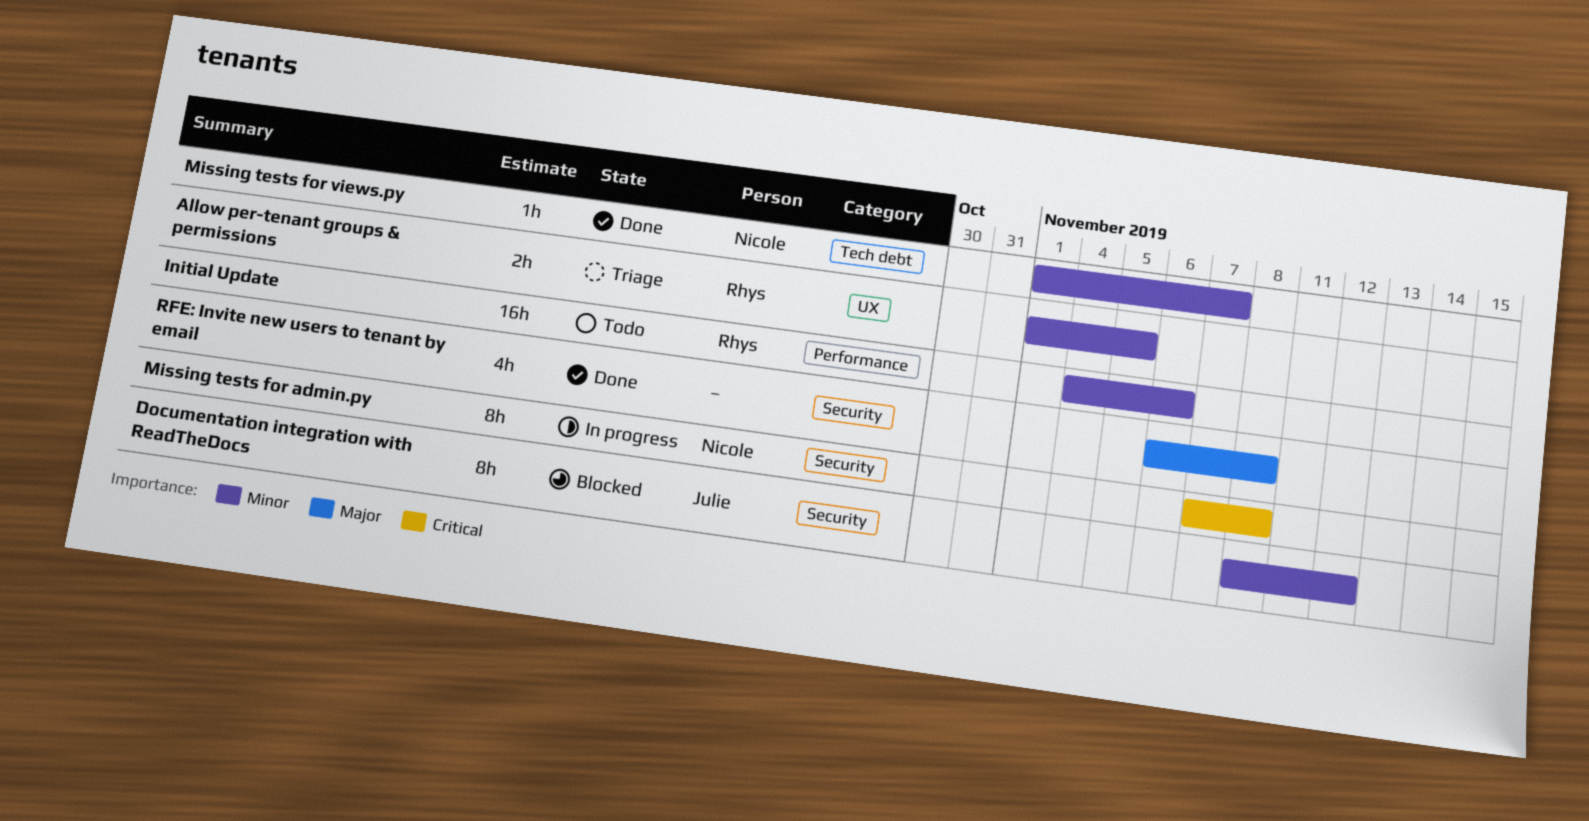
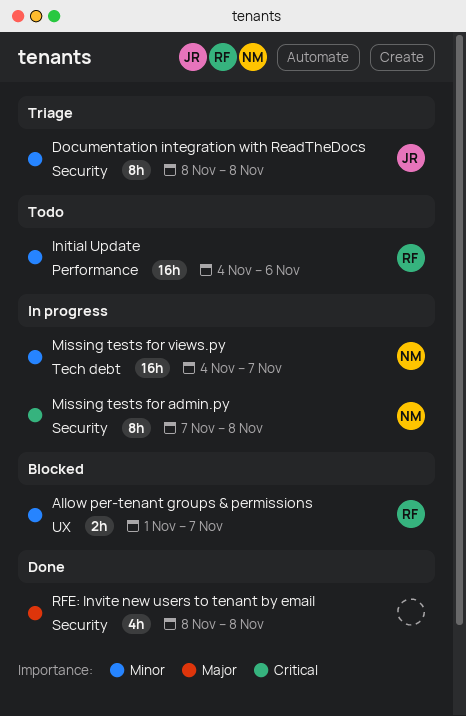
Allow per-tenant groups & permissions, status: Triage -> Blocked
Allow per-tenant groups & permissions, due: Nov 5 -> Nov 7
Documentation integration with ReadTheDocs, status: Blocked -> Triage
Documentation integration with ReadTheDocs, due: Nov 12 -> Nov 8
Missing tests for views.py, status: Done -> In progress
Missing tests for views.py, estimate: 1h -> 16h
Missing tests for views.py, start: Nov 1 -> Nov 4
RFE: Invite new users to tenant by email, start: Nov 6 -> Nov 8

